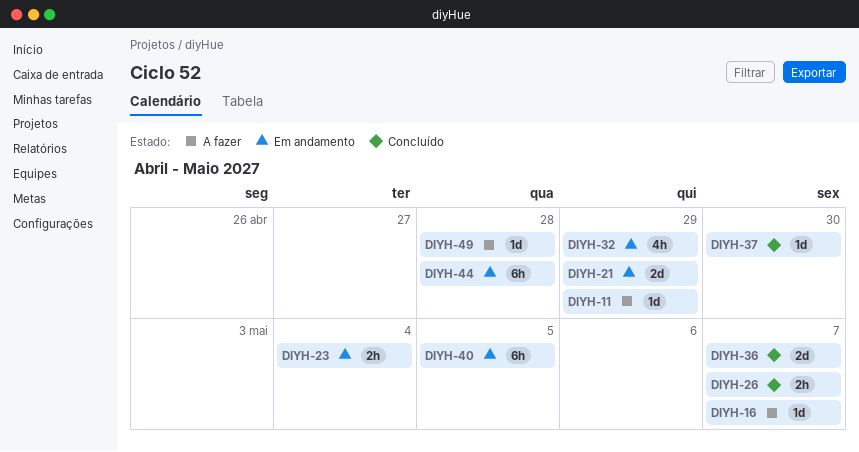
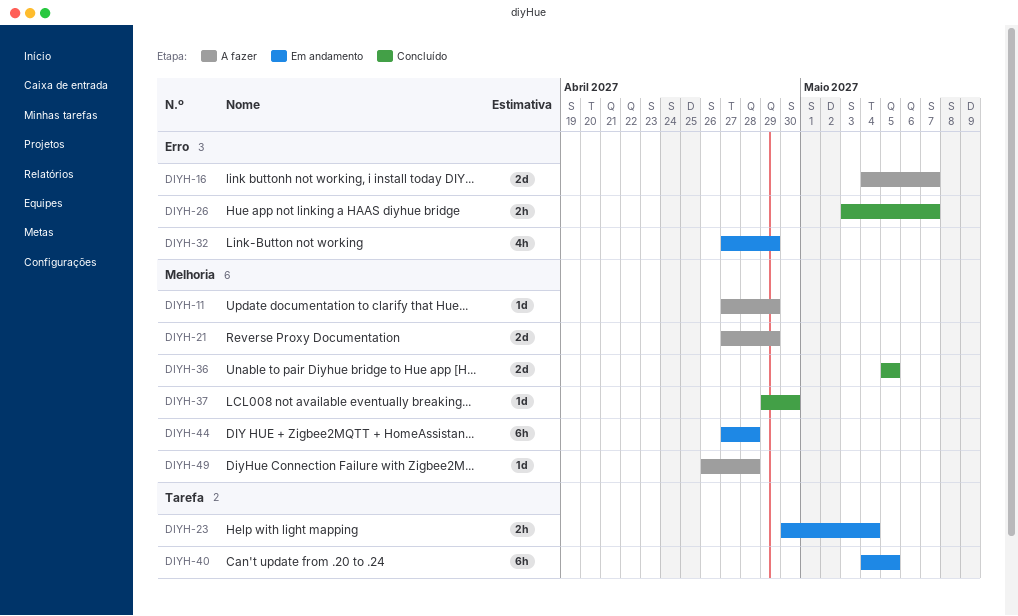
DIYH-16, estimate: 1d -> 2d
DIYH-21, status: Em andamento -> A fazer
DIYH-36, due: May 7 -> May 5

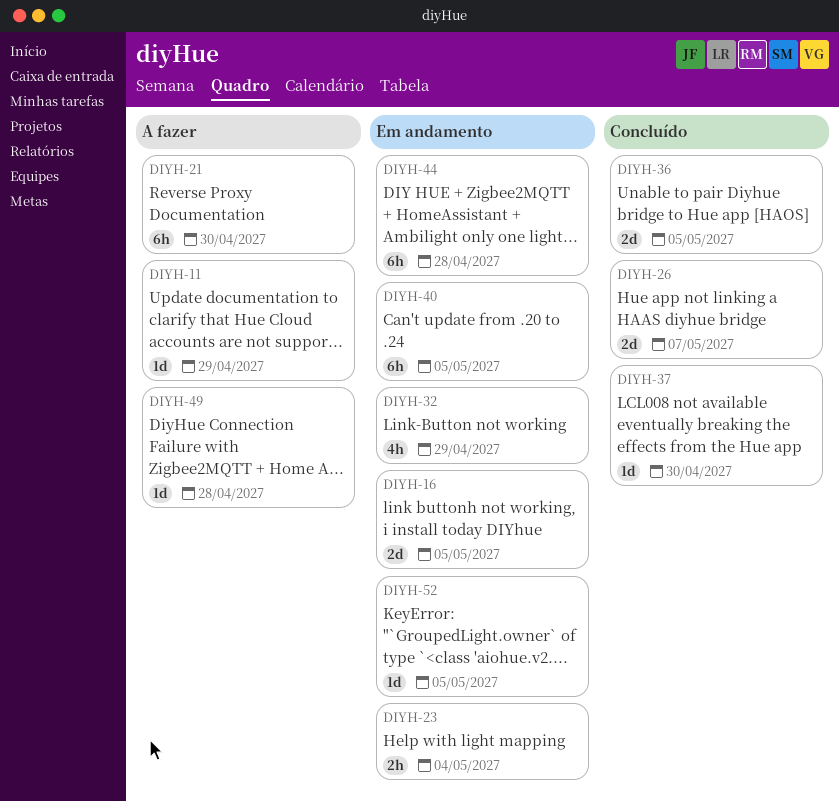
DIYH-16, status: A fazer -> Em andamento
DIYH-16, due: May 7 -> May 5
DIYH-21, estimate: 2d -> 6h
DIYH-21, due: Apr 29 -> Apr 30
DIYH-26, estimate: 2h -> 2d
DIYH-52: none -> present

